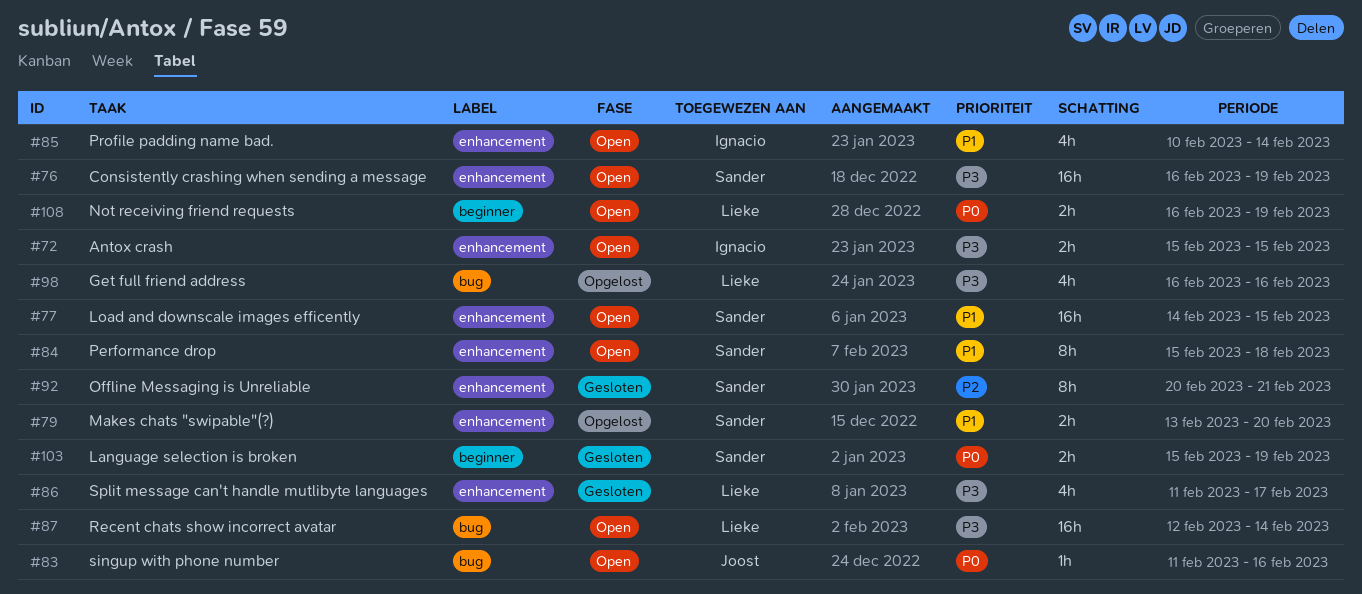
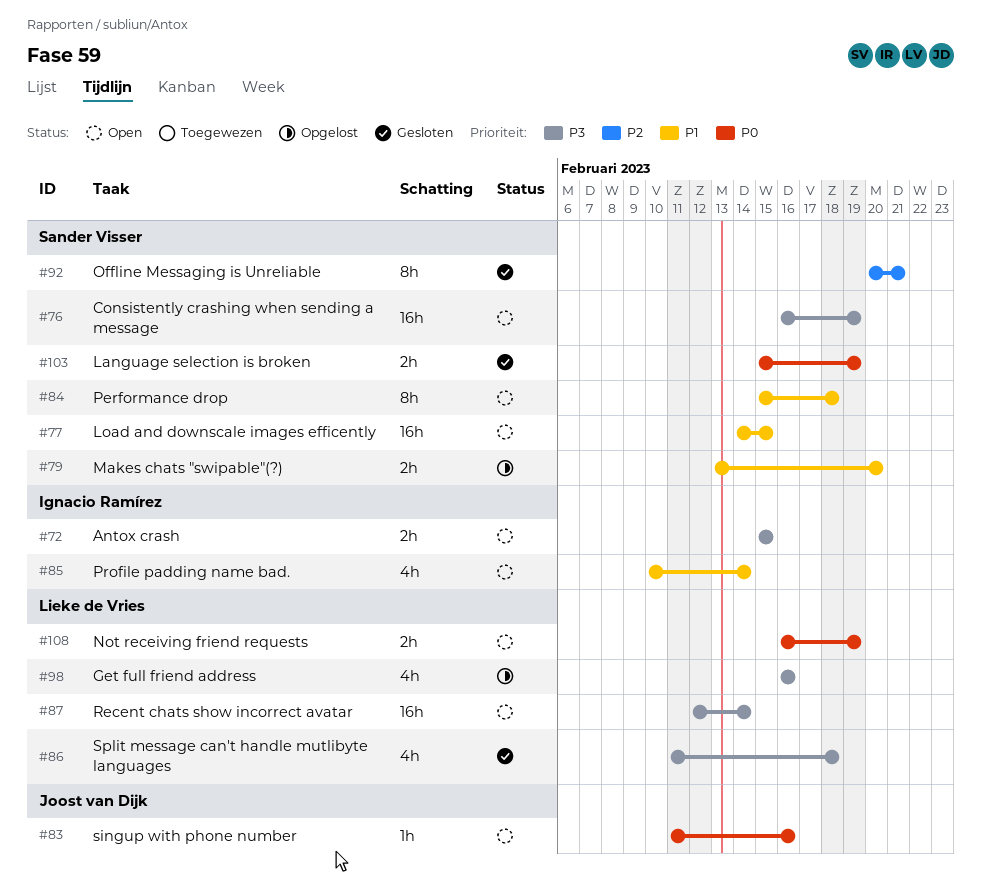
#86, due: Feb 17 -> Feb 18

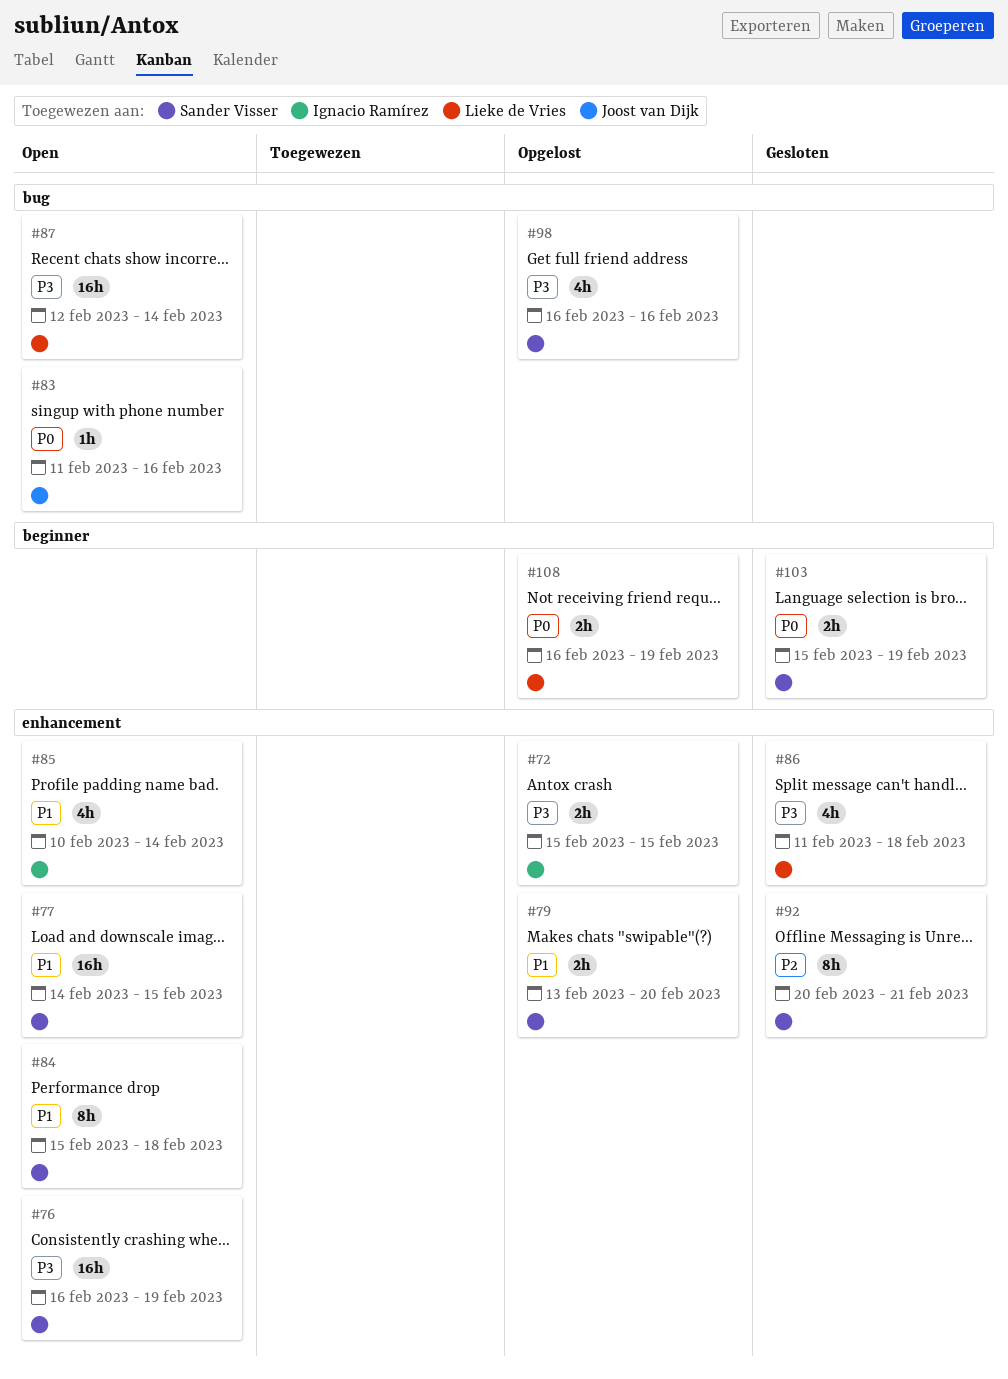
#72, status: Open -> Opgelost
#98, owner: Lieke de Vries -> Sander Visser
#108, status: Open -> Opgelost

